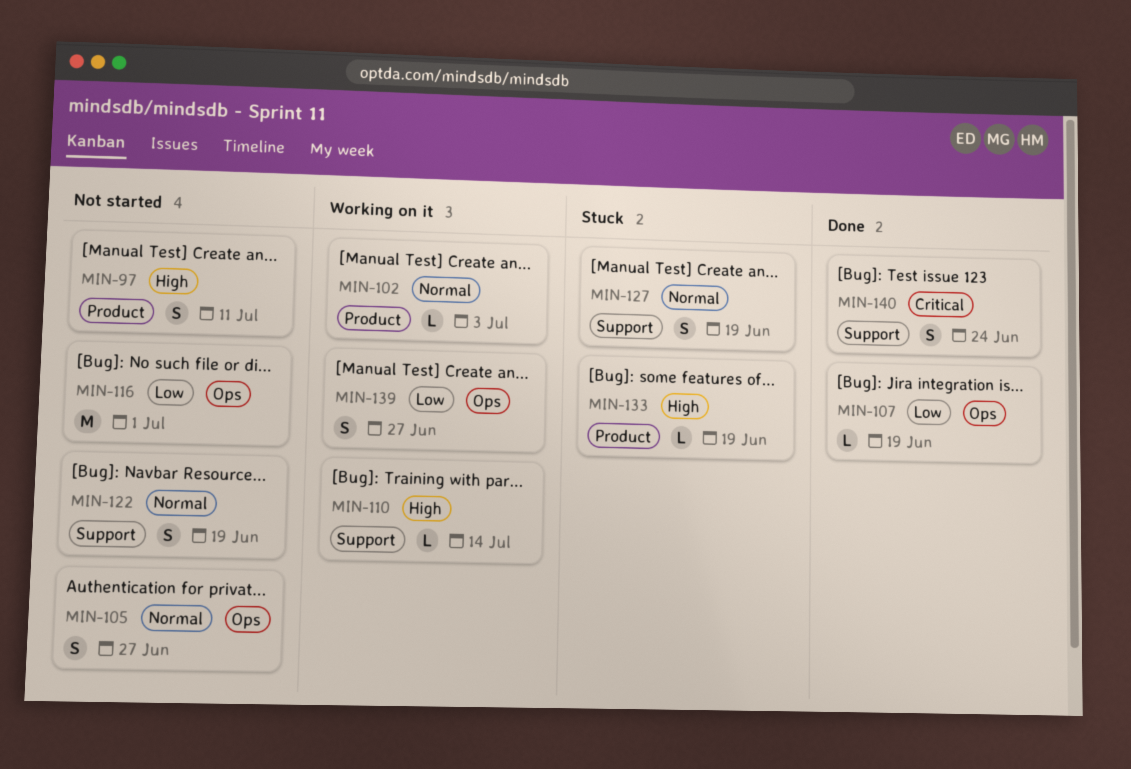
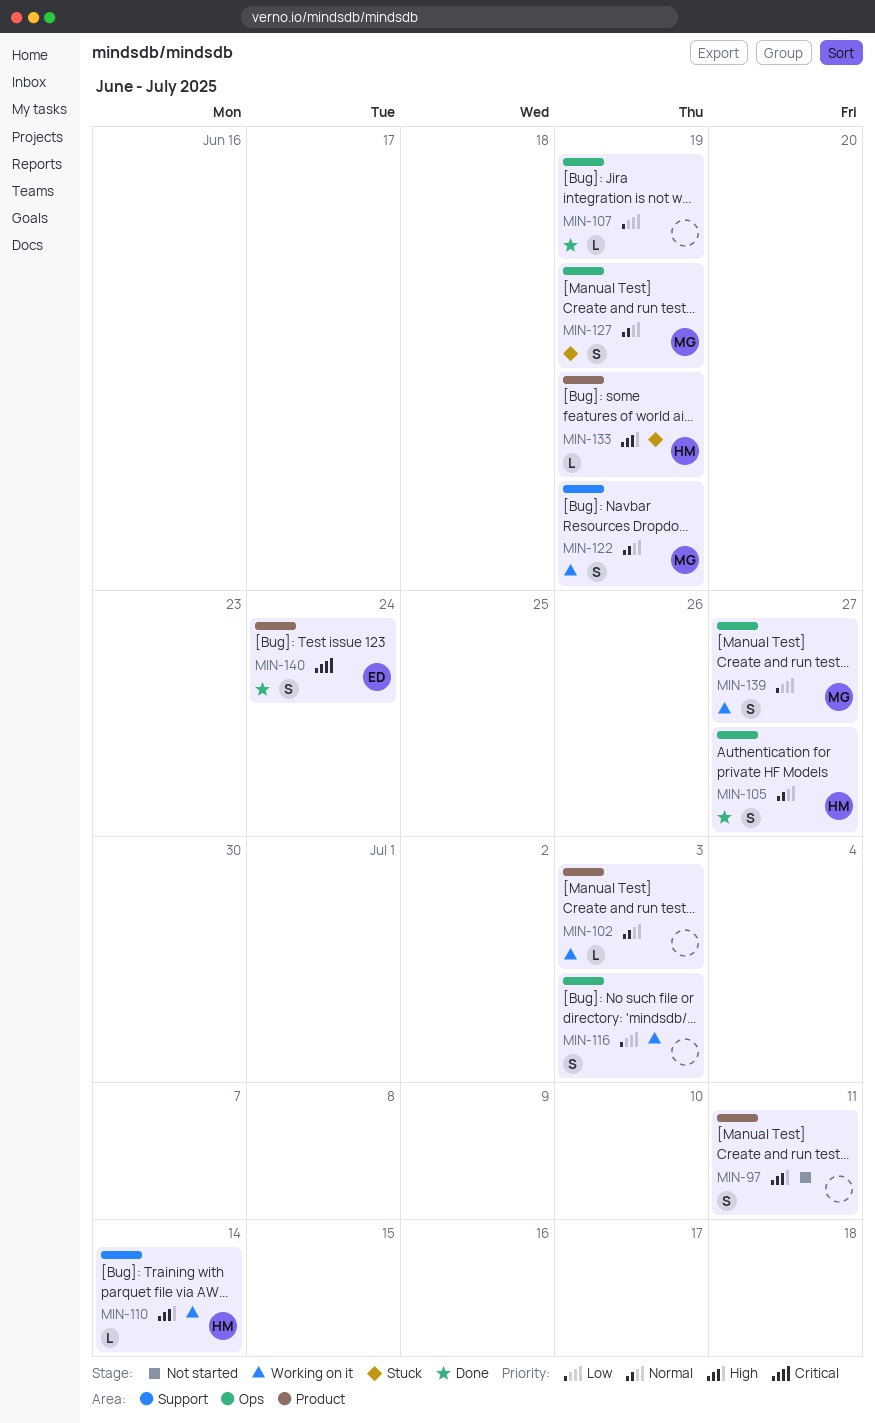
MIN-105, status: Not started -> Done
MIN-116, status: Not started -> Working on it
MIN-116, estimate: M -> S
MIN-116, due: Jul 1 -> Jul 3
MIN-122, status: Not started -> Working on it
MIN-127, label: Support -> Ops
MIN-140, label: Support -> Product

